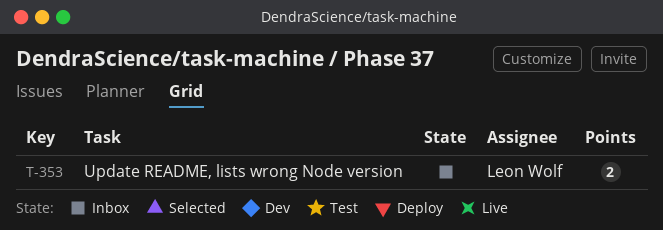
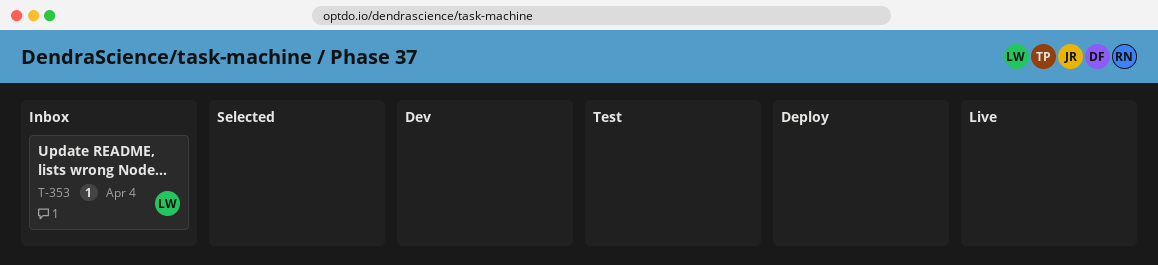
T-353, estimate: 2 -> 1

